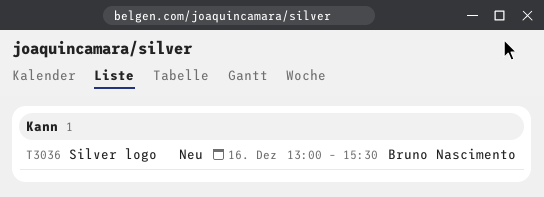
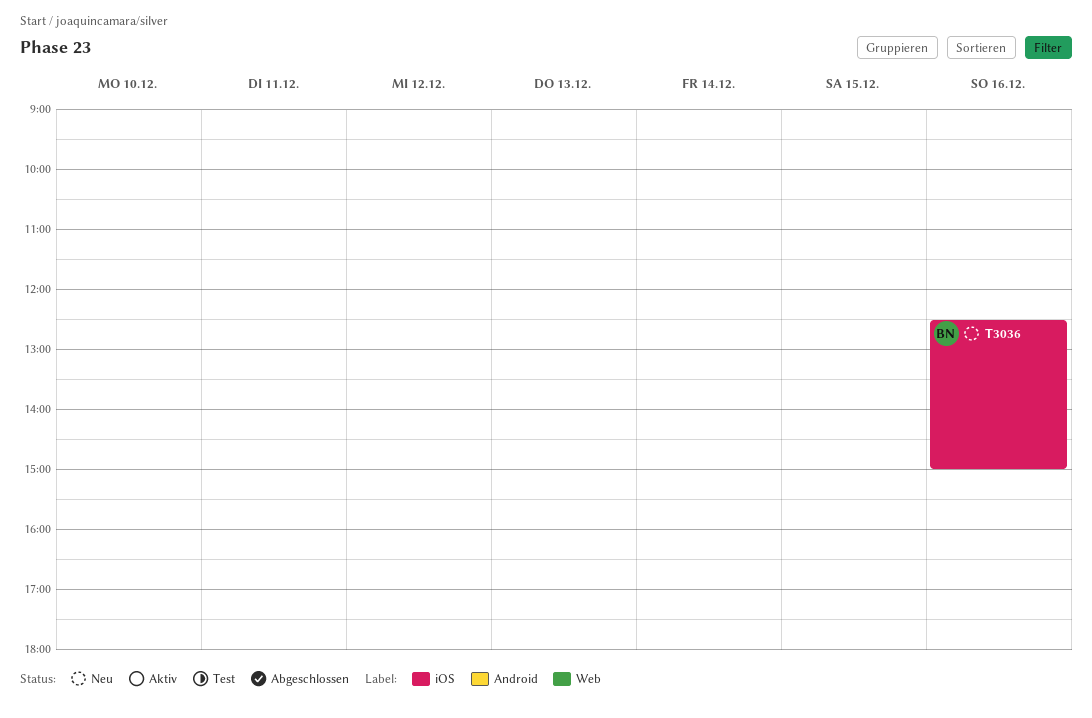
T3036, begins: 13:00 -> 12:30
T3036, ends: 15:30 -> 15:00

